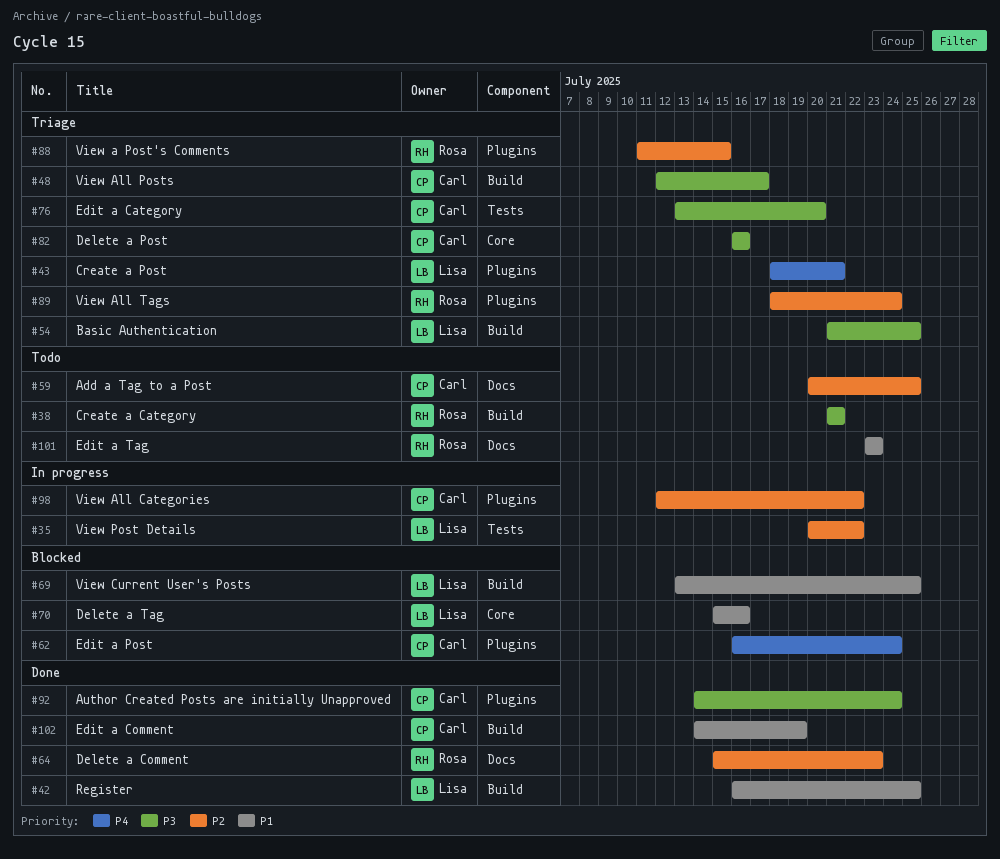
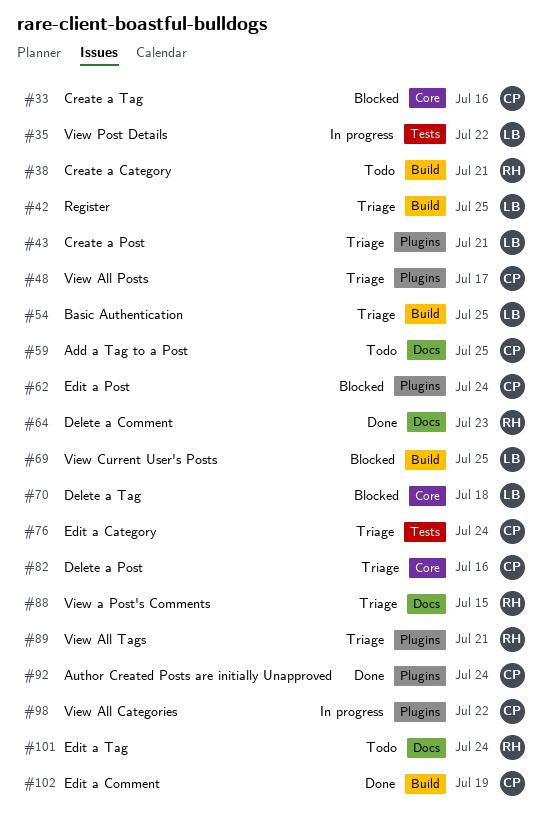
#33: none -> present
#42, status: Done -> Triage
#48, label: Build -> Plugins
#70, due: Jul 16 -> Jul 18
#76, due: Jul 20 -> Jul 24
#88, label: Plugins -> Docs
#89, due: Jul 24 -> Jul 21
#101, due: Jul 23 -> Jul 24

